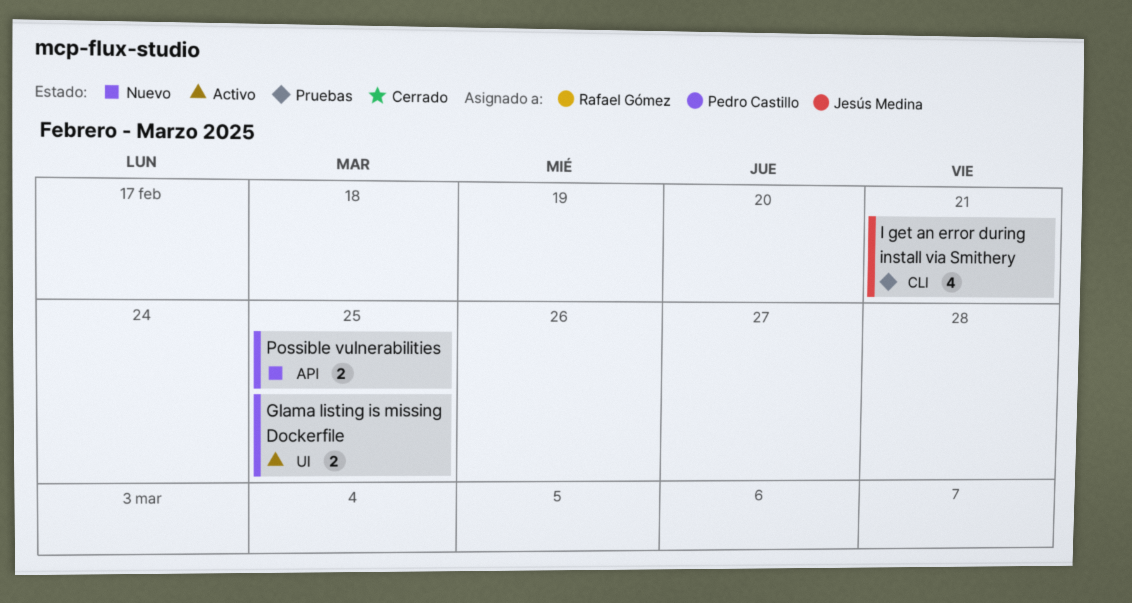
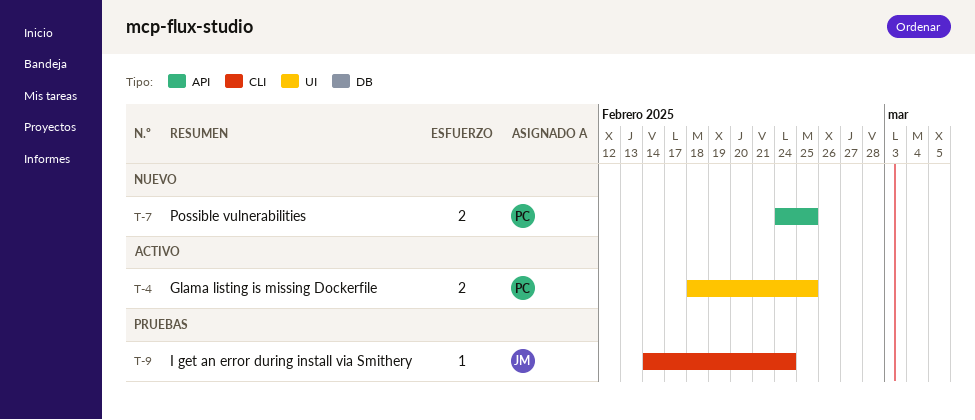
I get an error during install via Smithery, estimate: 4 -> 1
I get an error during install via Smithery, due: Feb 21 -> Feb 24

